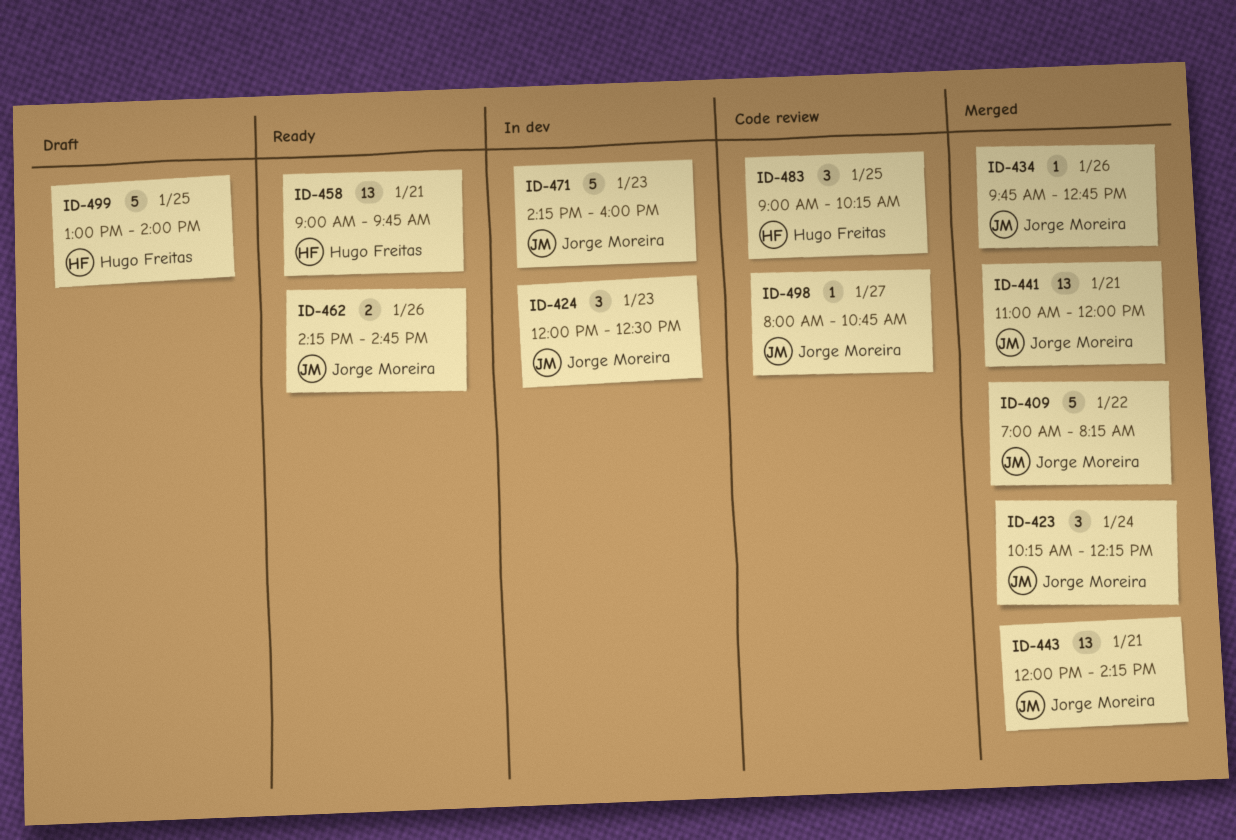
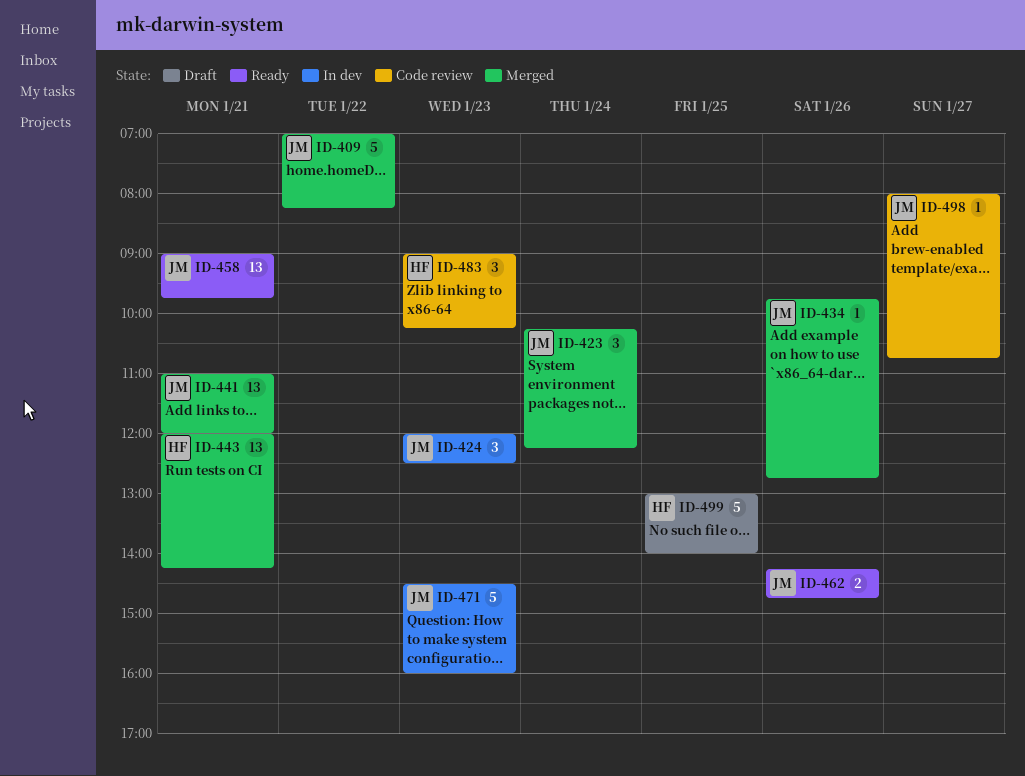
ID-443, owner: Jorge Moreira -> Hugo Freitas
ID-458, owner: Hugo Freitas -> Jorge Moreira
ID-471, begins: 14:15 -> 14:30
ID-483, day: Jan 25 -> Jan 23

